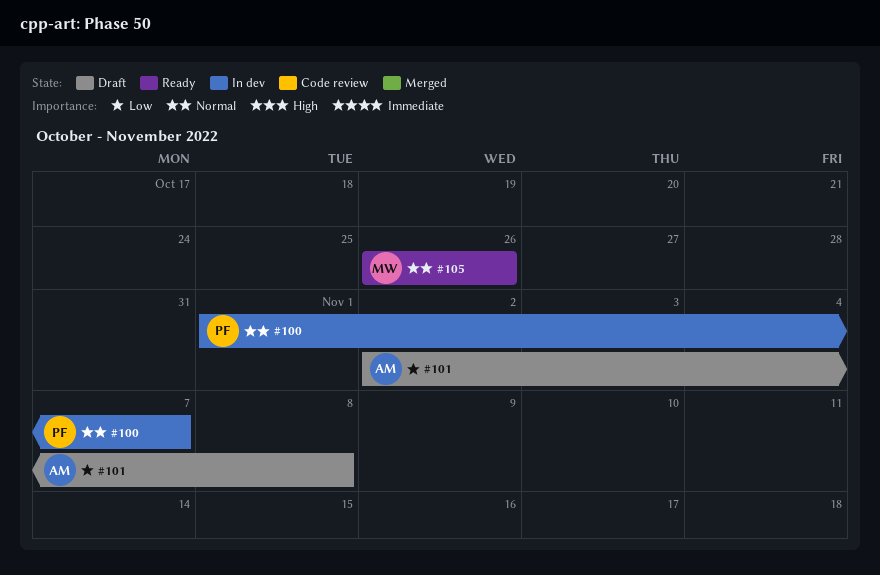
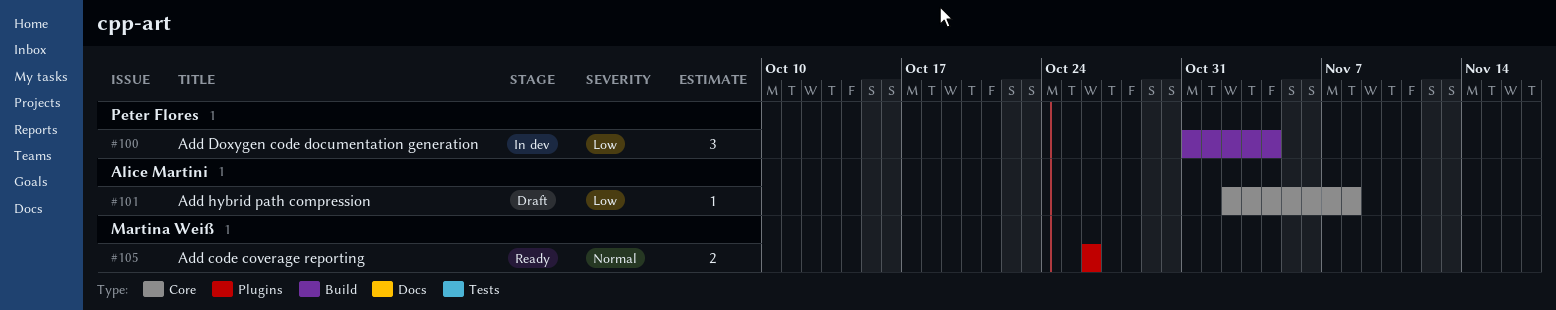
#100, priority: Normal -> Low
#100, start: Nov 1 -> Oct 31
#100, due: Nov 7 -> Nov 4

